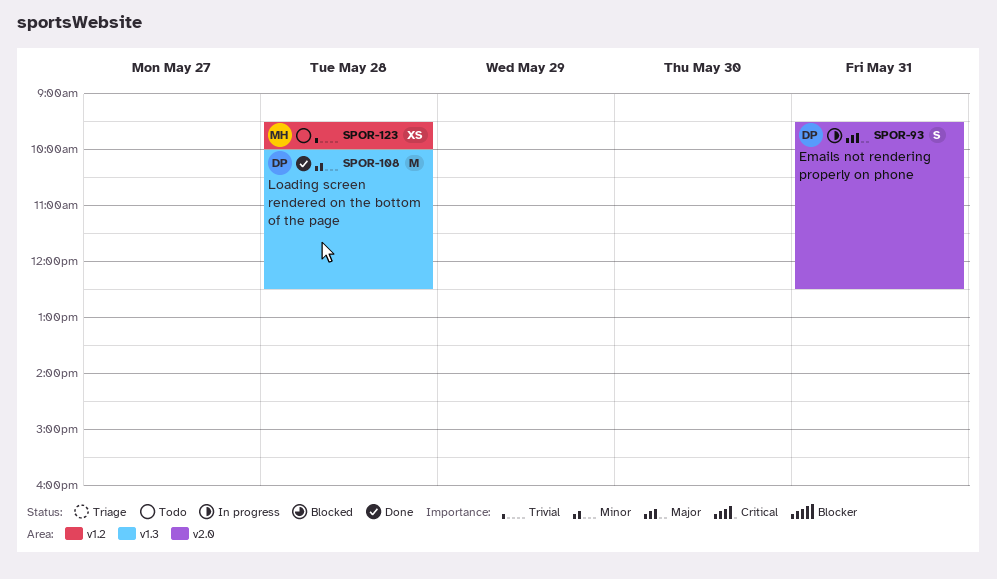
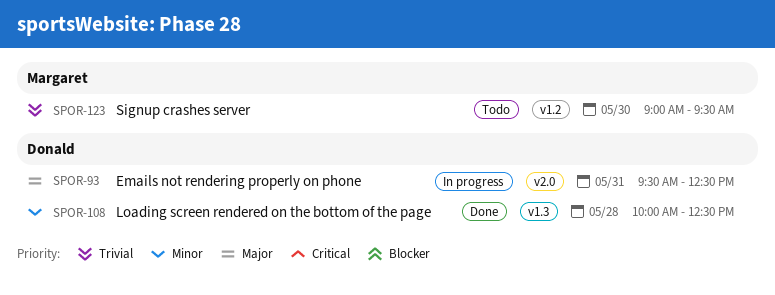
SPOR-123, day: May 28 -> May 30
SPOR-123, begins: 09:30 -> 09:00
SPOR-123, ends: 10:00 -> 09:30

